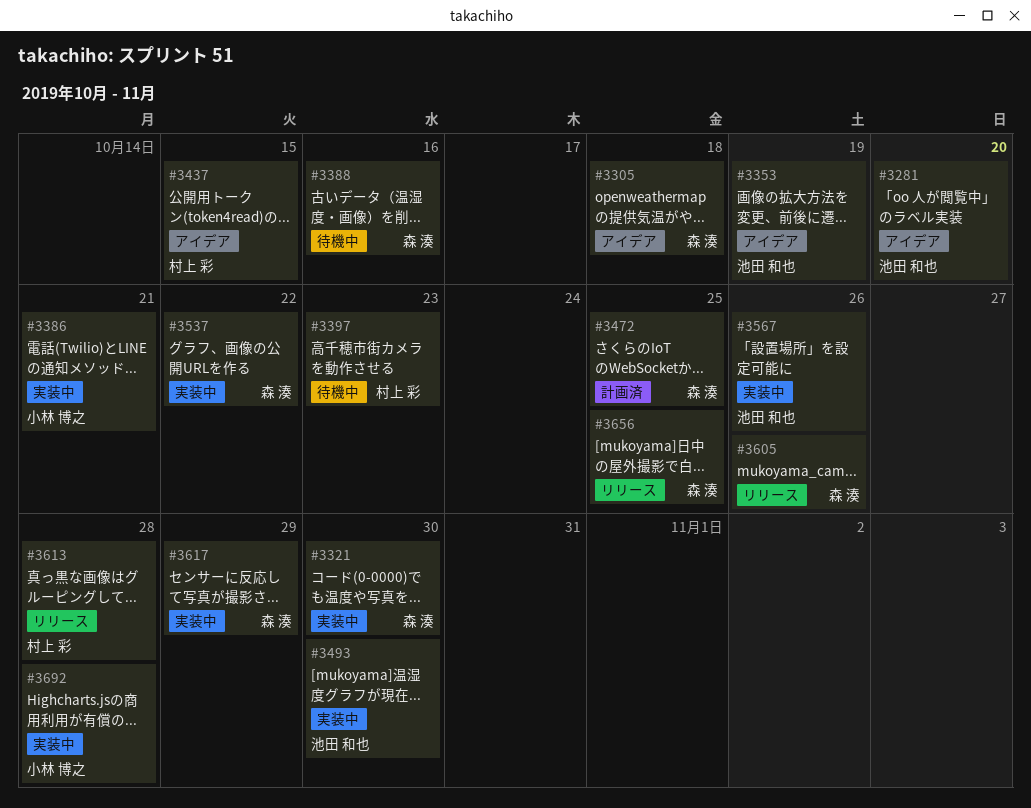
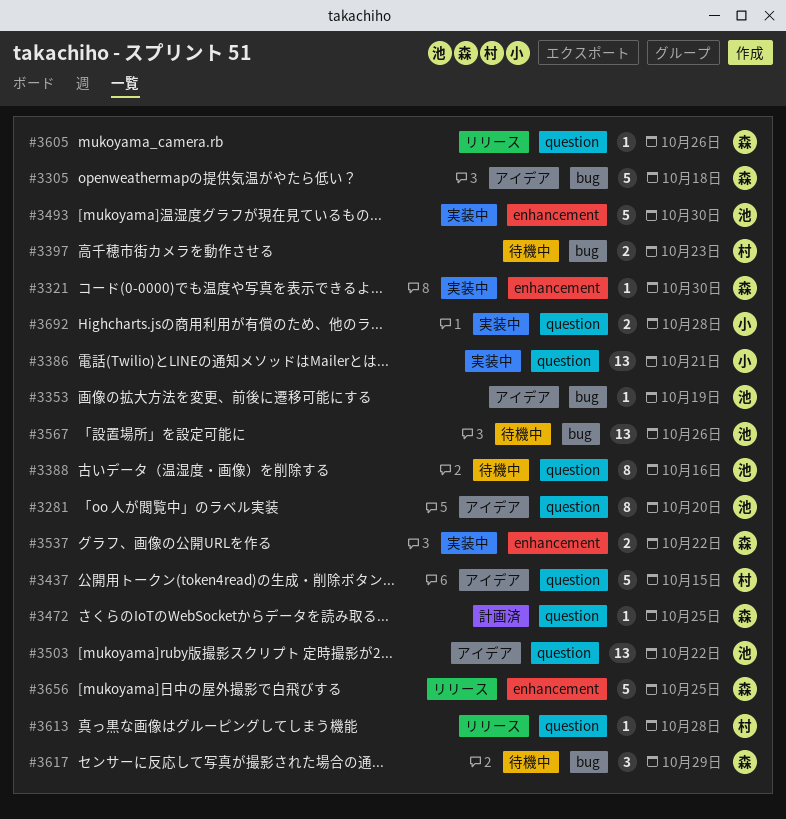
#3388, owner: 森 湊 -> 池田 和也
#3503: none -> present
#3567, status: 実装中 -> 待機中
#3617, status: 実装中 -> 待機中

